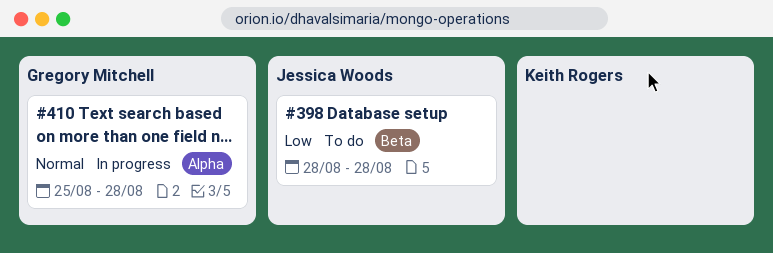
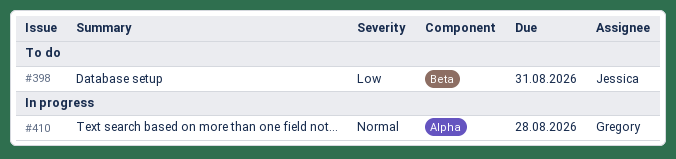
#398, due: Aug 28 -> Aug 31

